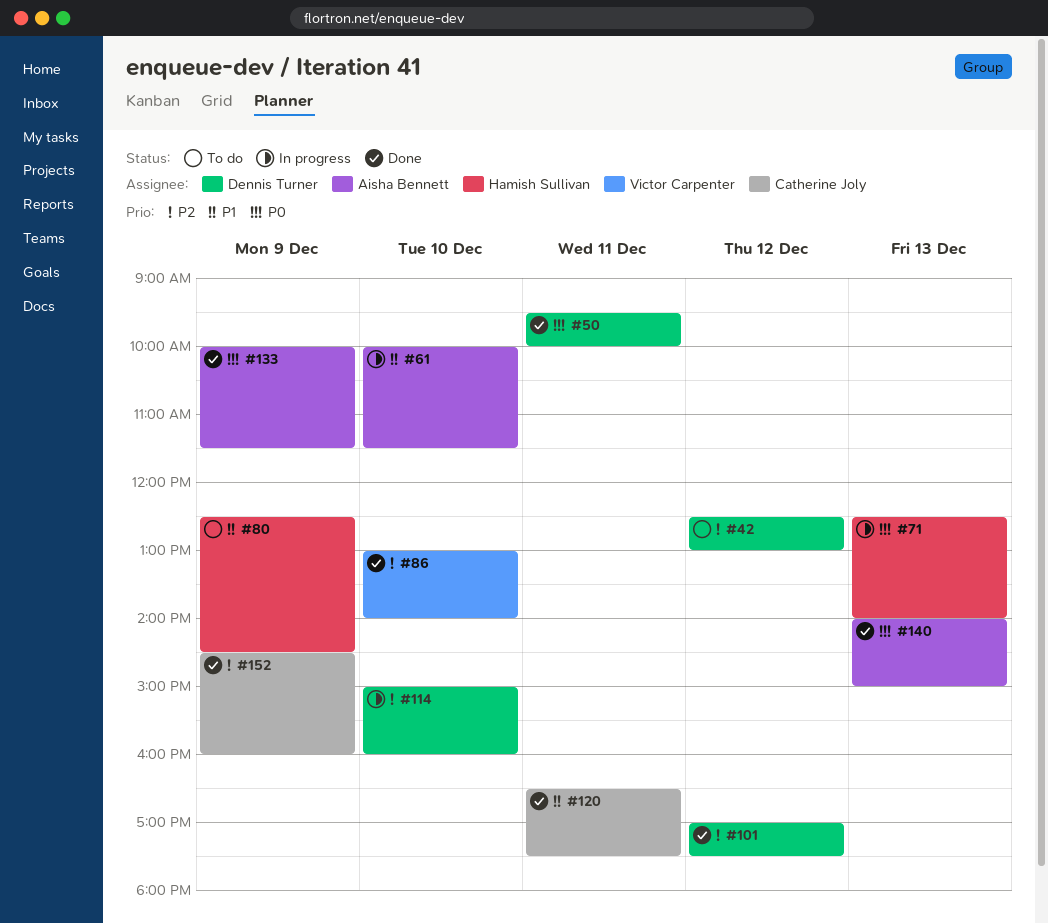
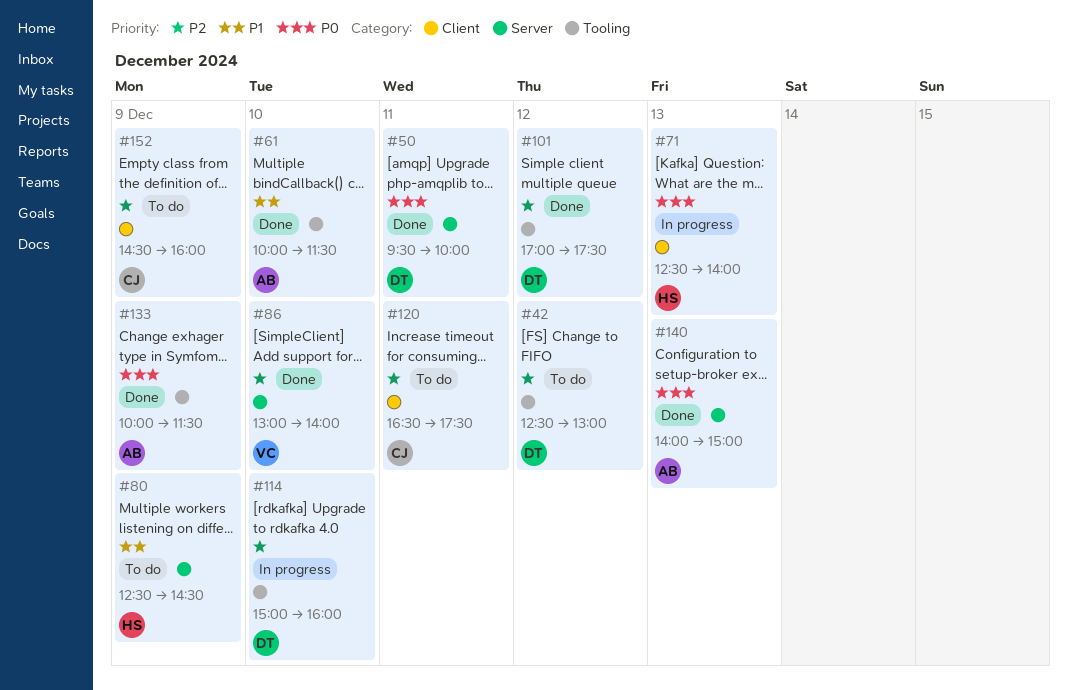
#61, status: In progress -> Done
#120, status: Done -> To do
#120, priority: P1 -> P2
#152, status: Done -> To do

